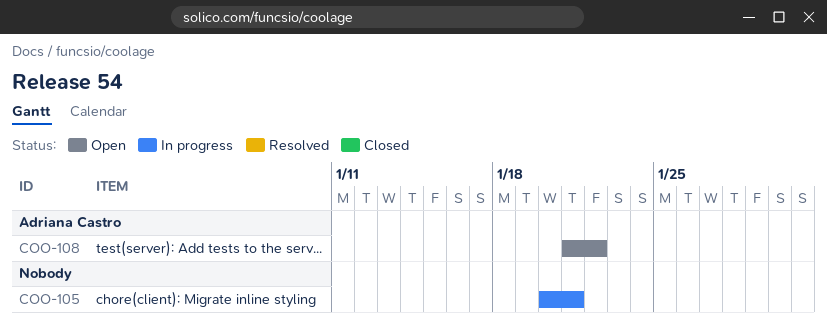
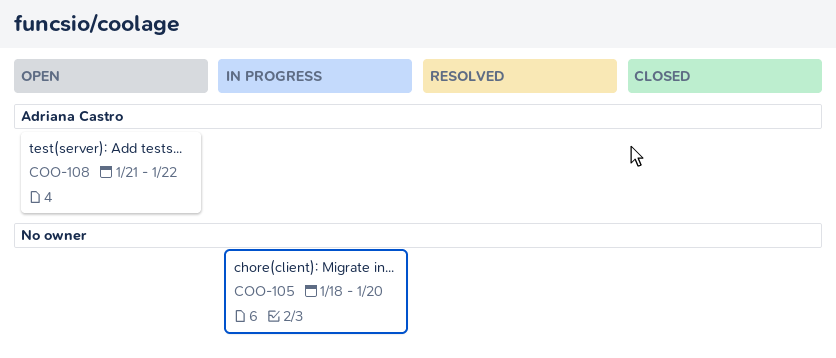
COO-105, start: Jan 20 -> Jan 18
COO-105, due: Jan 21 -> Jan 20

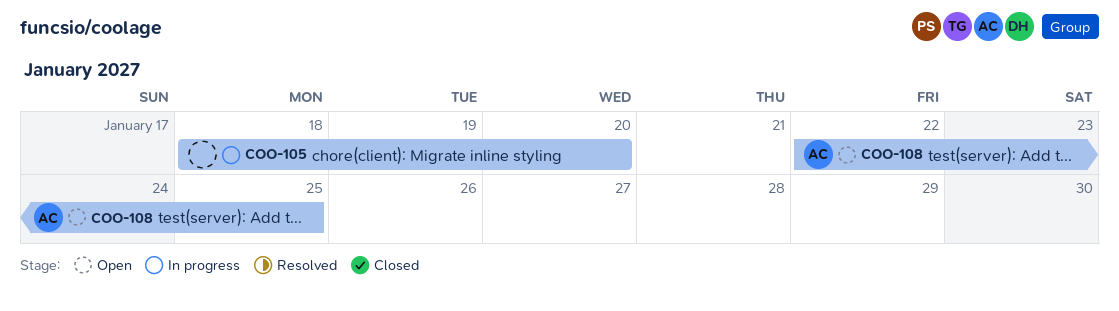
COO-108, start: Jan 21 -> Jan 22
COO-108, due: Jan 22 -> Jan 25

